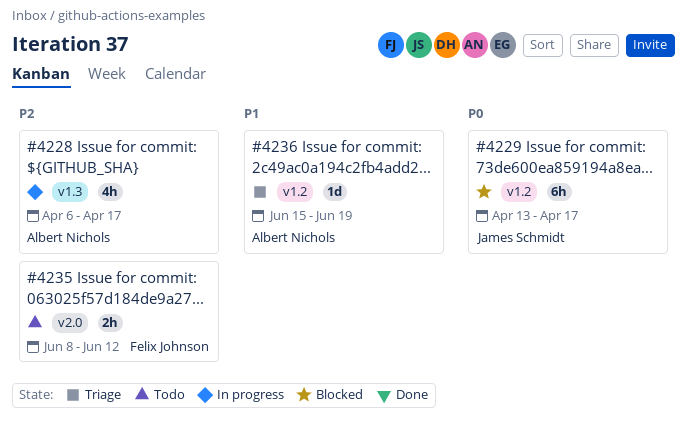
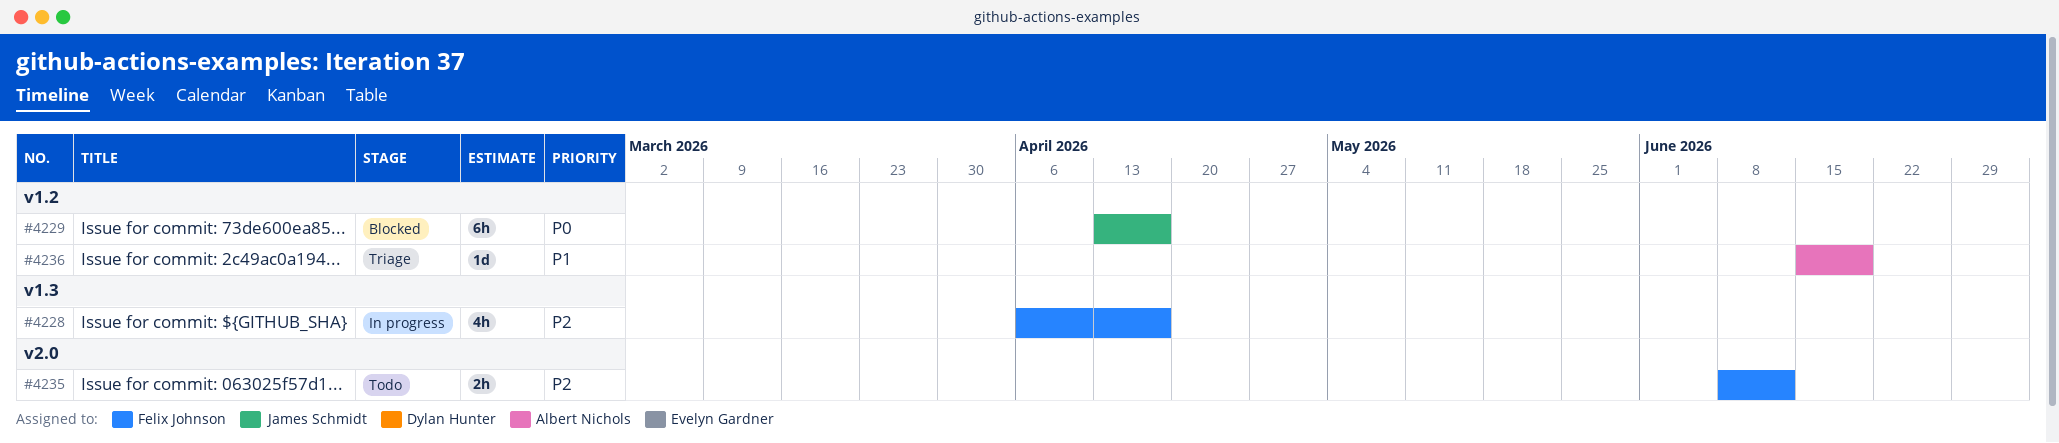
#4228, owner: Albert Nichols -> Felix Johnson

